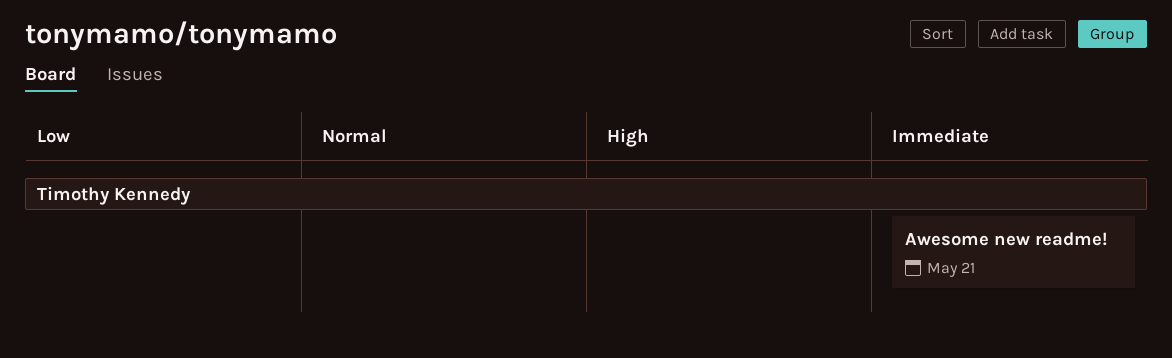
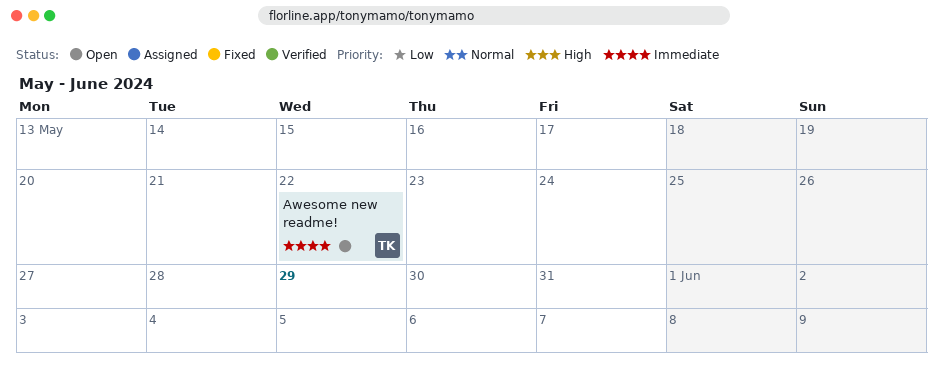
Awesome new readme!, due: May 21 -> May 22

